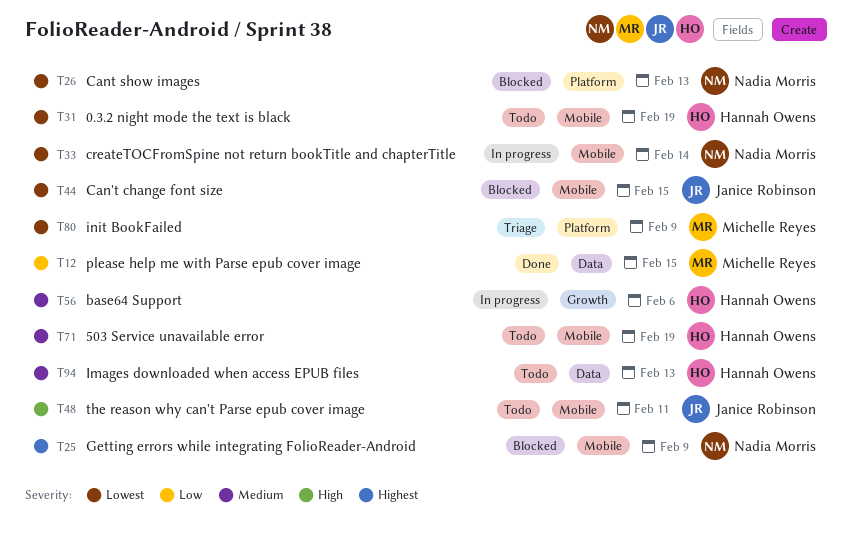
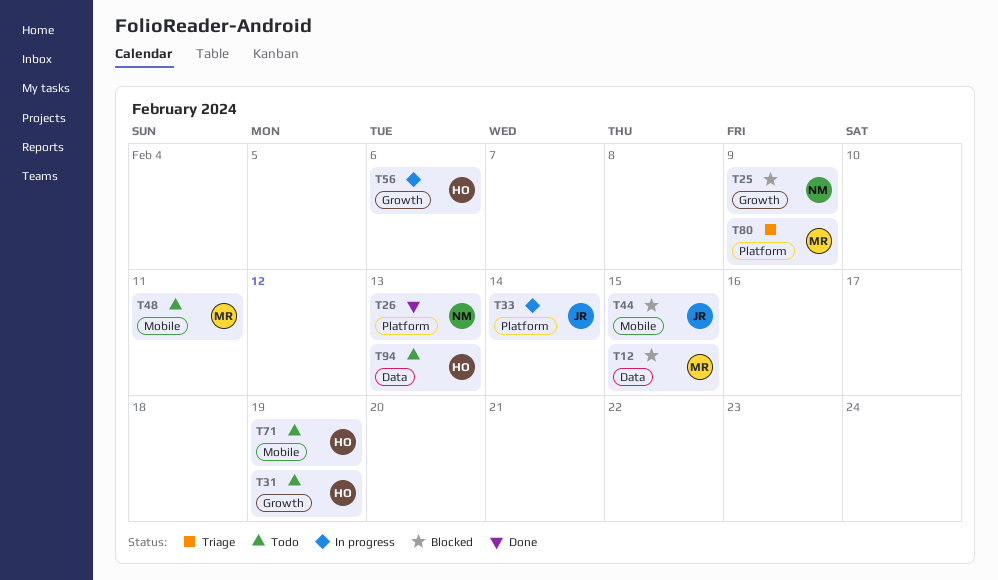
T12, status: Done -> Blocked
T25, label: Mobile -> Growth
T26, status: Blocked -> Done
T31, label: Mobile -> Growth
T33, owner: Nadia Morris -> Janice Robinson
T33, label: Mobile -> Platform
T48, owner: Janice Robinson -> Michelle Reyes

